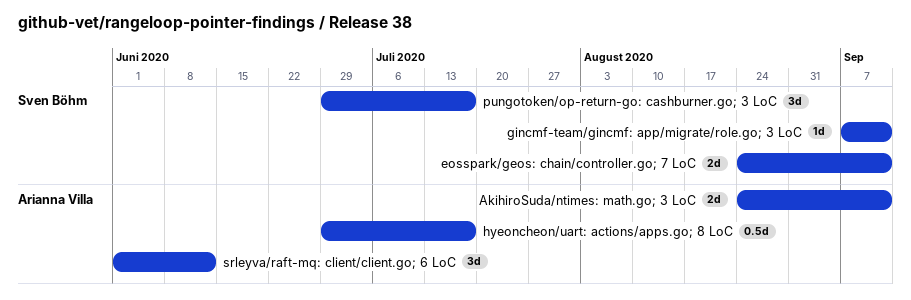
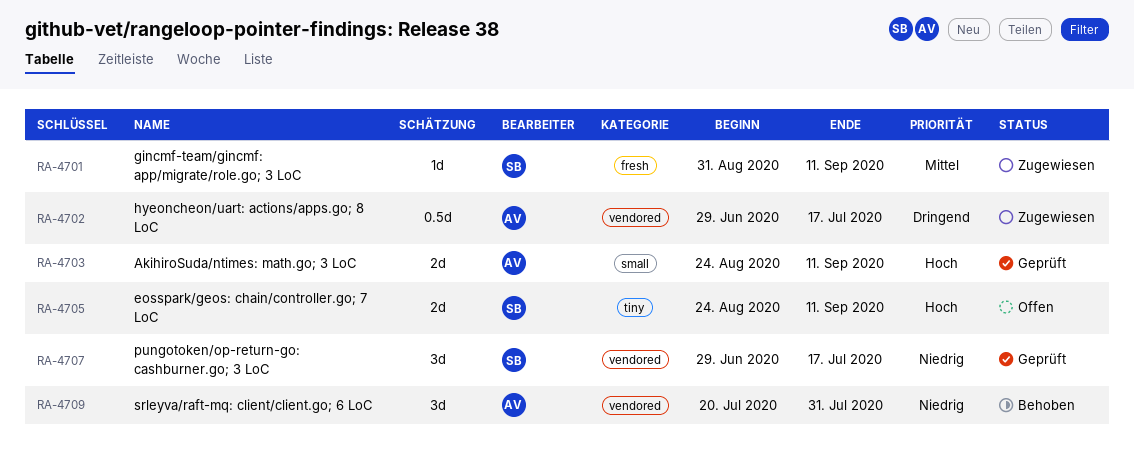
gincmf-team/gincmf: app/migrate/role.go; 3 LoC, start: Sep 7 -> Aug 31
srleyva/raft-mq: client/client.go; 6 LoC, start: Jun 1 -> Jul 20
srleyva/raft-mq: client/client.go; 6 LoC, due: Jun 12 -> Jul 31

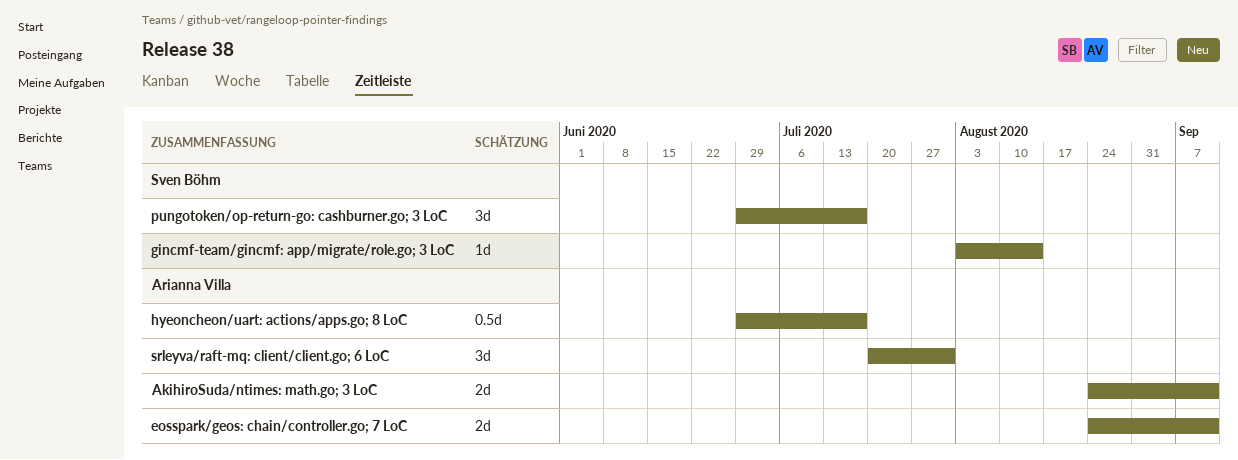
eosspark/geos: chain/controller.go; 7 LoC, owner: Sven Böhm -> Arianna Villa
gincmf-team/gincmf: app/migrate/role.go; 3 LoC, start: Aug 31 -> Aug 3
gincmf-team/gincmf: app/migrate/role.go; 3 LoC, due: Sep 11 -> Aug 14

